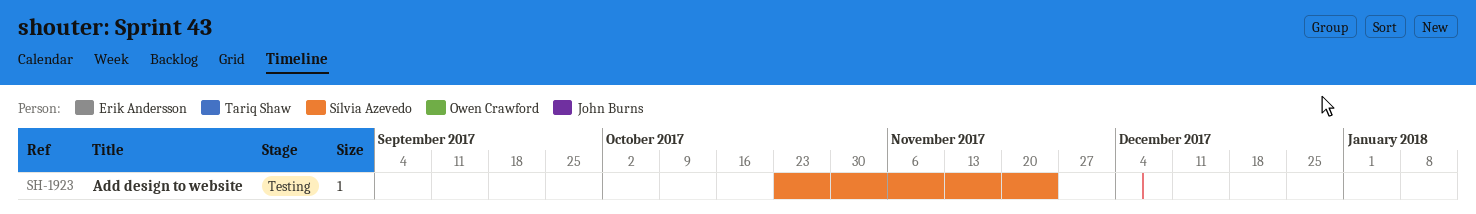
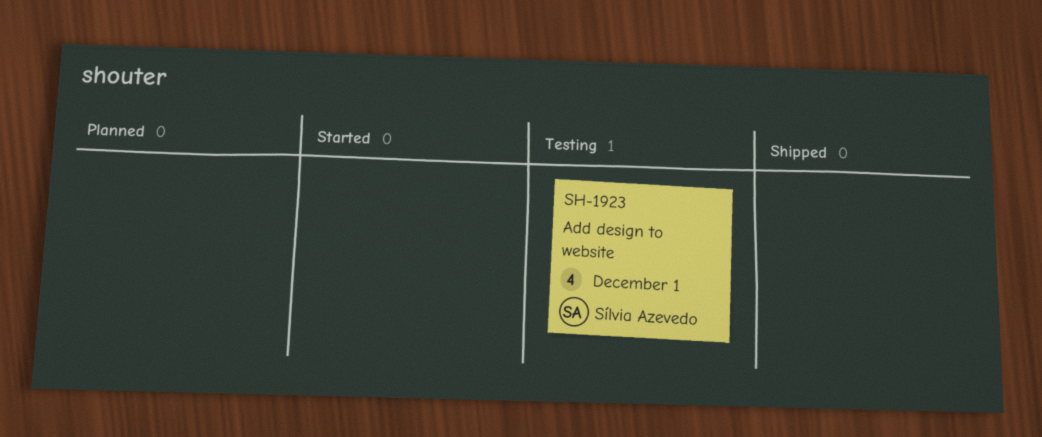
SH-1923, estimate: 1 -> 4
SH-1923, due: Nov 24 -> Dec 1

